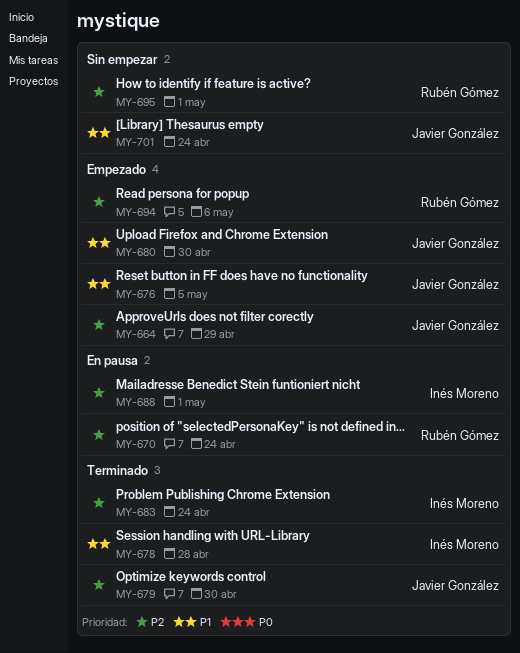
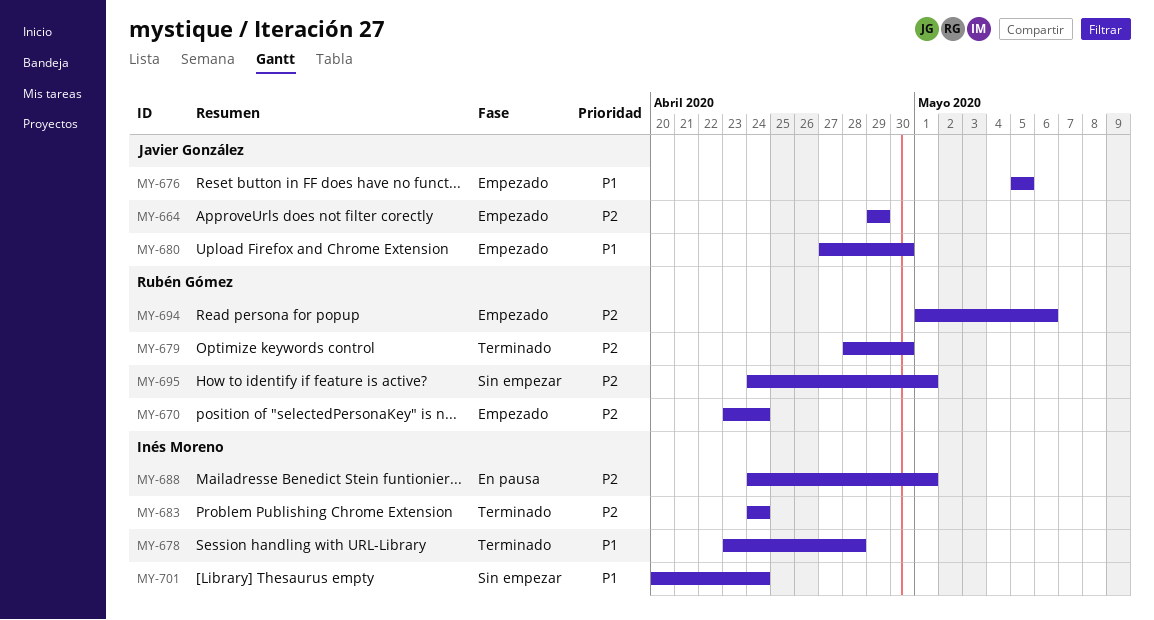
MY-670, status: En pausa -> Empezado
MY-679, owner: Javier González -> Rubén Gómez
MY-701, owner: Javier González -> Inés Moreno

